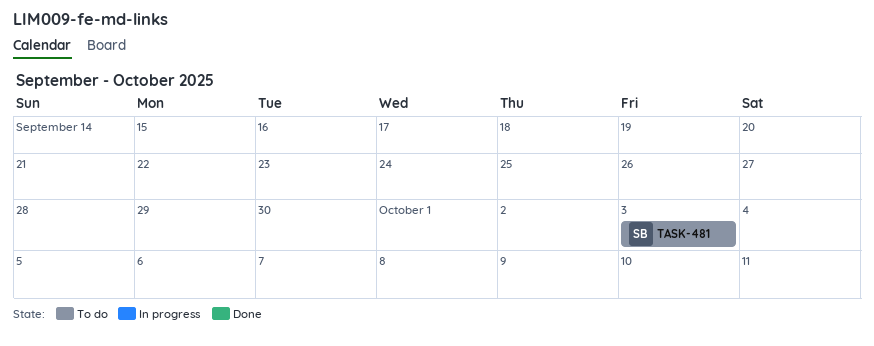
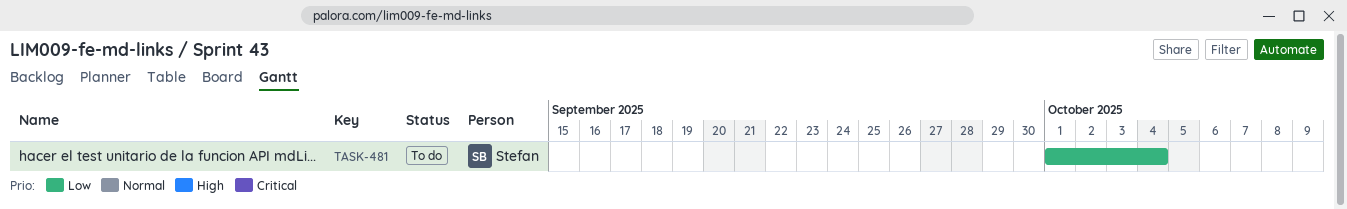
TASK-481, start: Oct 3 -> Oct 1
TASK-481, due: Oct 3 -> Oct 4

